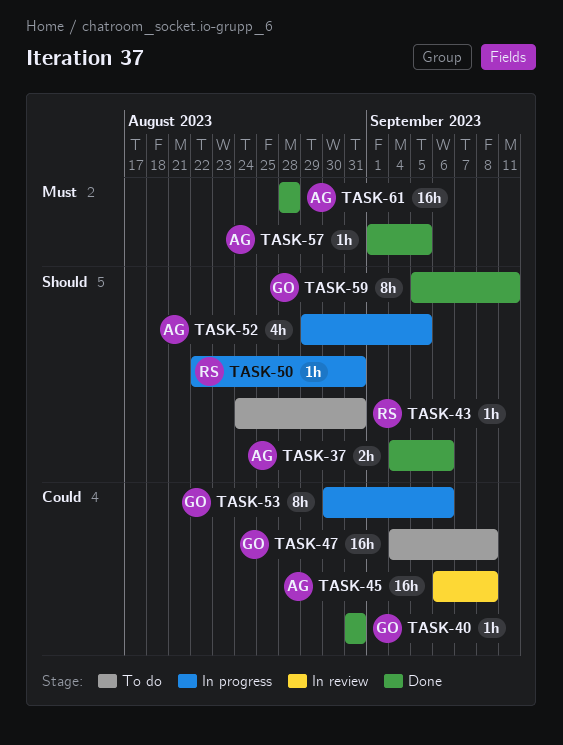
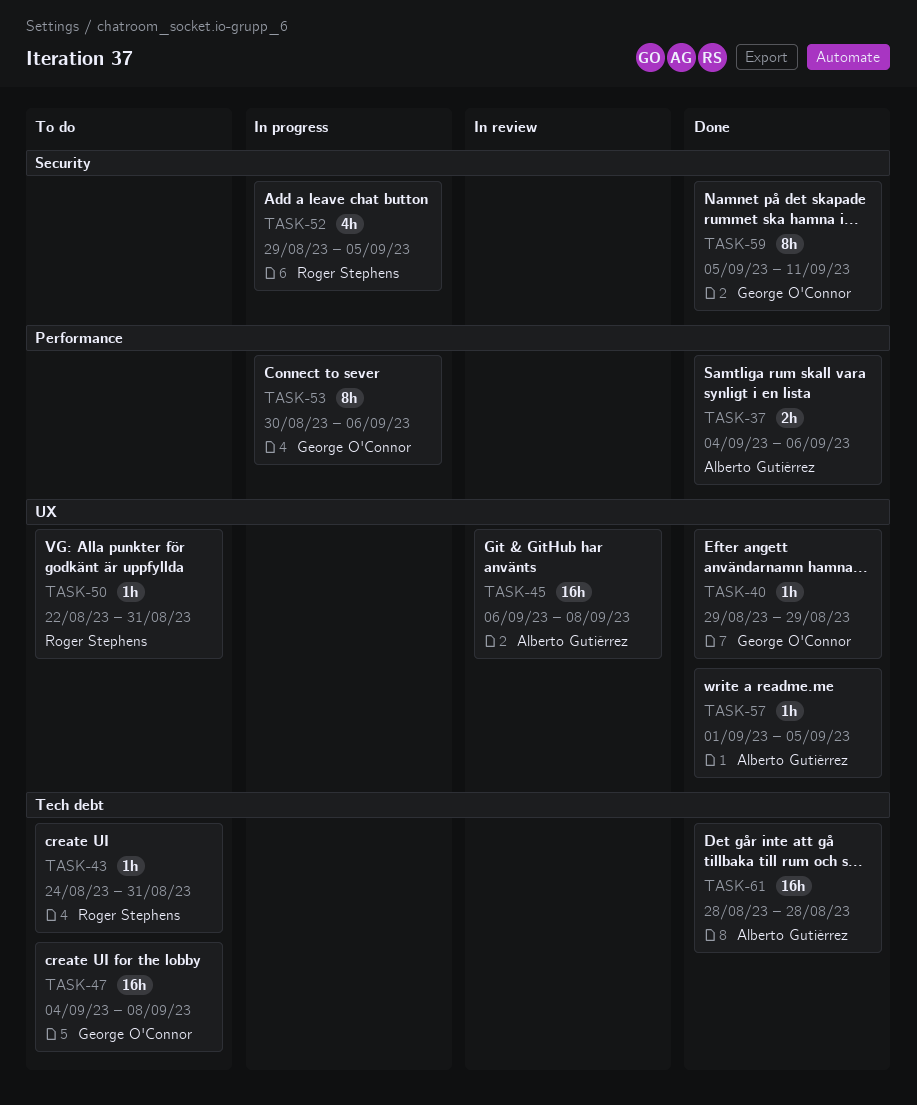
TASK-40, start: Aug 31 -> Aug 29
TASK-40, due: Aug 31 -> Aug 29
TASK-50, status: In progress -> To do
TASK-52, owner: Alberto Gutiérrez -> Roger Stephens

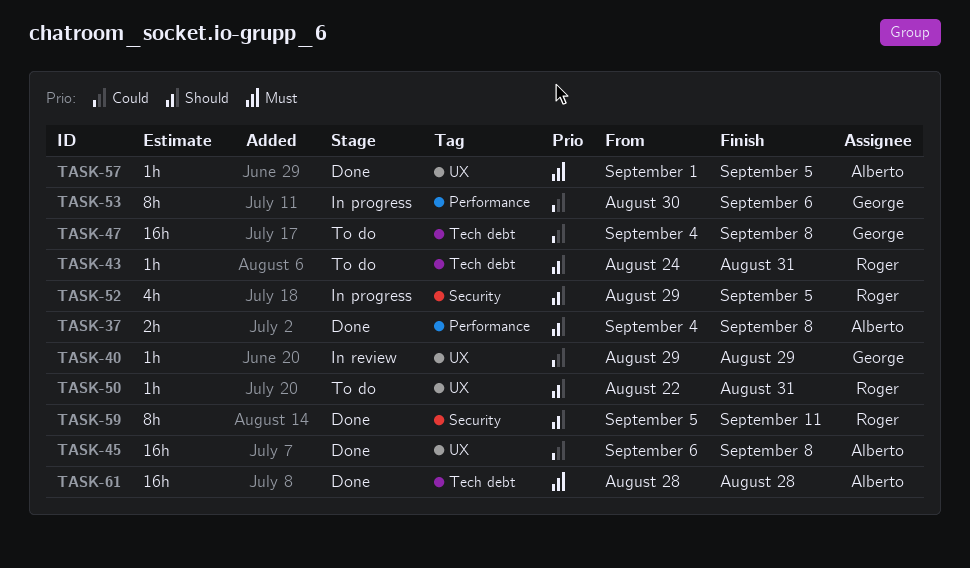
TASK-37, due: Sep 6 -> Sep 8
TASK-40, status: Done -> In review
TASK-45, status: In review -> Done
TASK-59, owner: George O'Connor -> Roger Stephens

